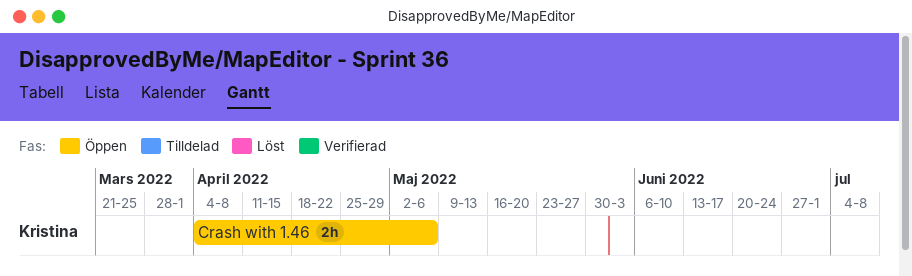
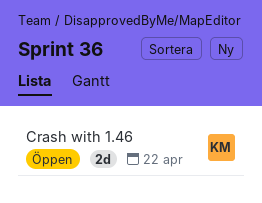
Crash with 1.46, estimate: 2h -> 2d
Crash with 1.46, due: May 6 -> Apr 22

